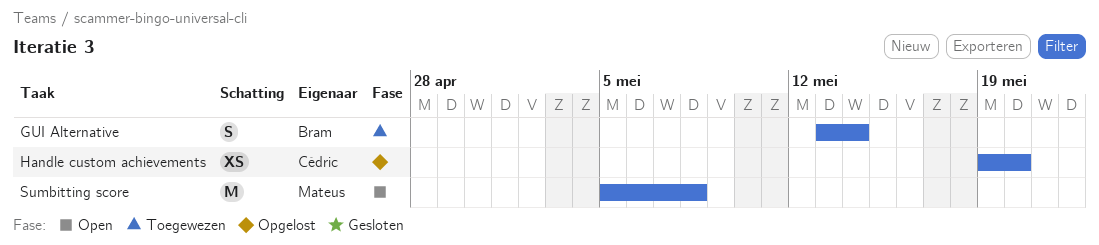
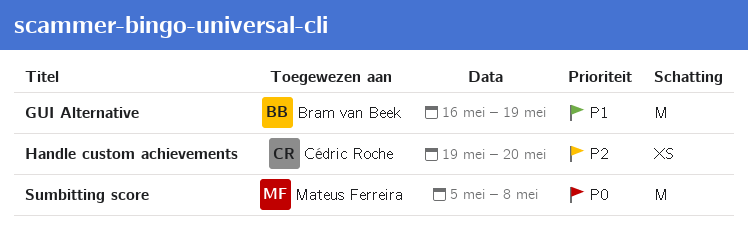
GUI Alternative, estimate: S -> M
GUI Alternative, start: May 13 -> May 16
GUI Alternative, due: May 14 -> May 19

